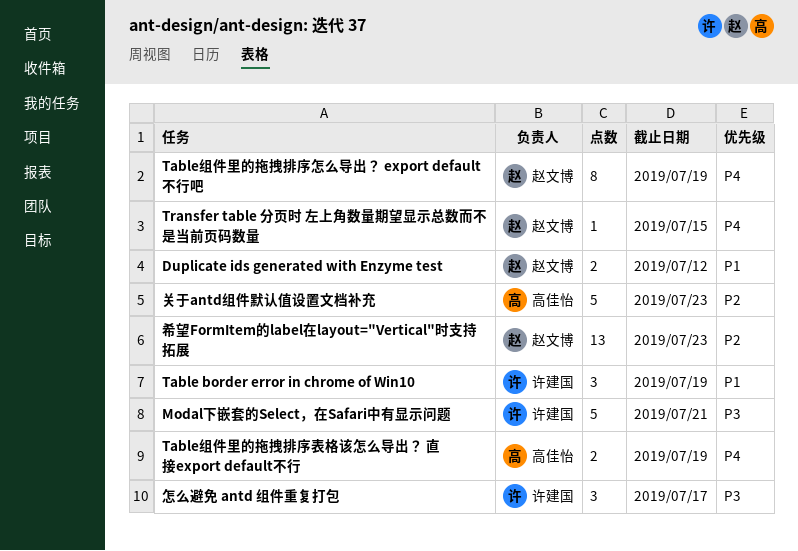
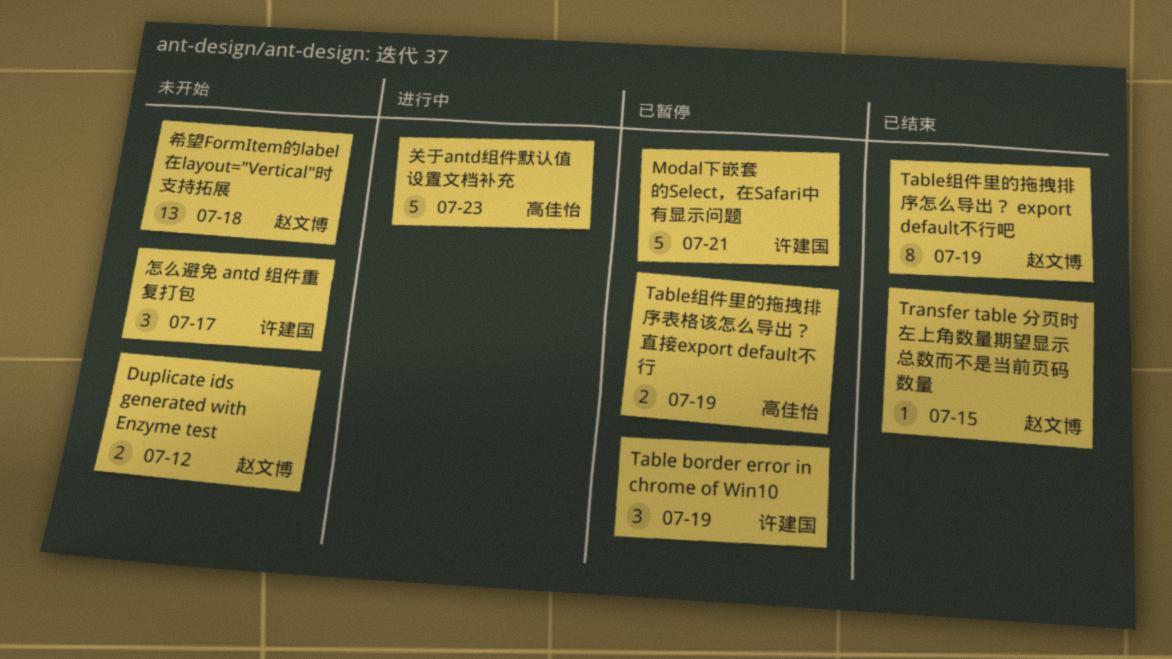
希望FormItem的label在layout="Vertical"时支持拓展, due: Jul 23 -> Jul 18

